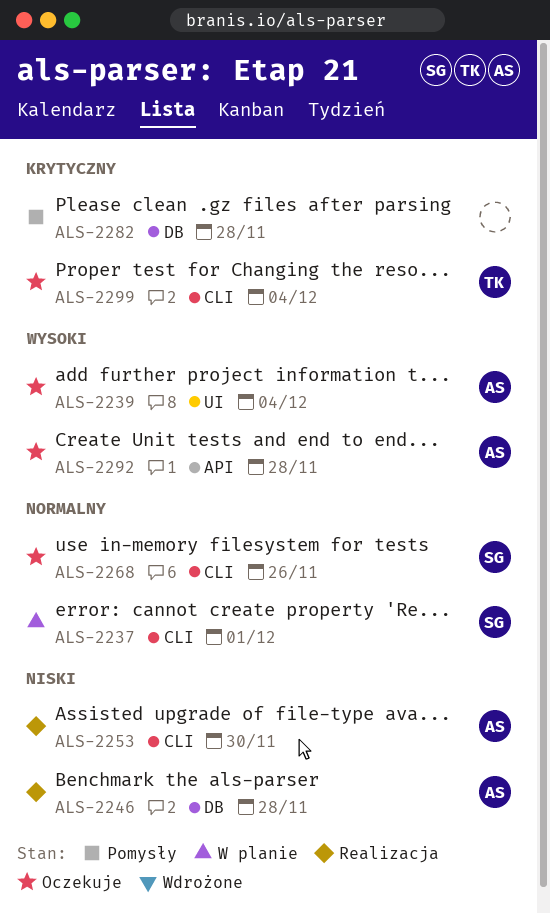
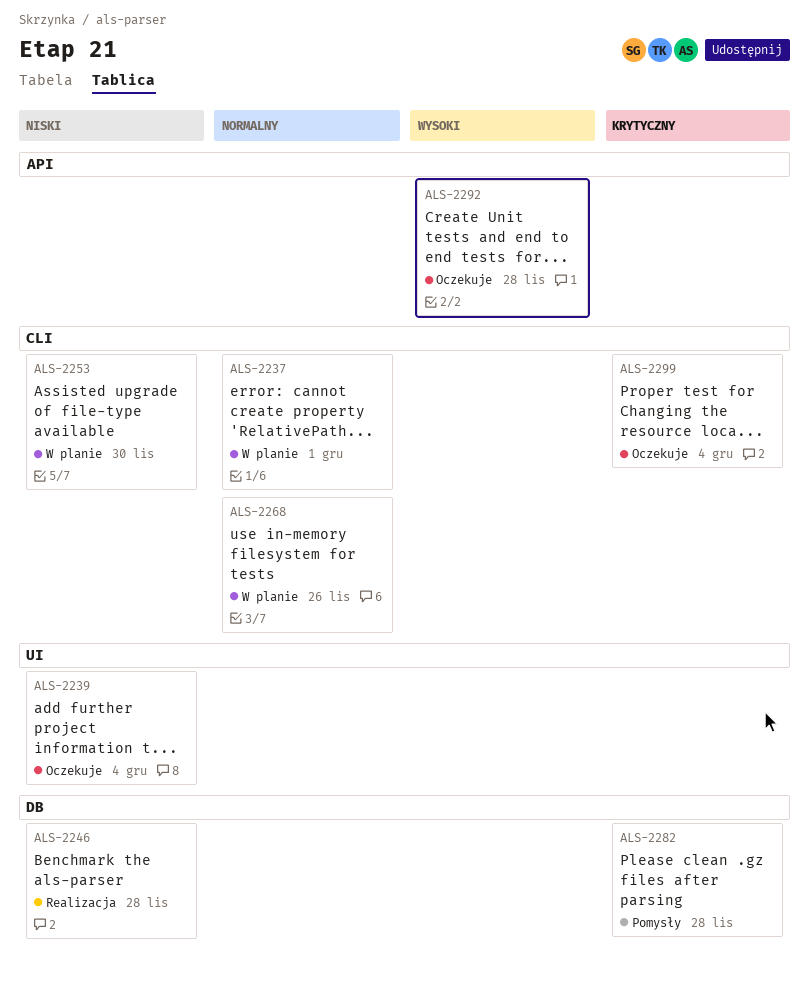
ALS-2239, priority: Wysoki -> Niski
ALS-2253, status: Realizacja -> W planie
ALS-2268, status: Oczekuje -> W planie

